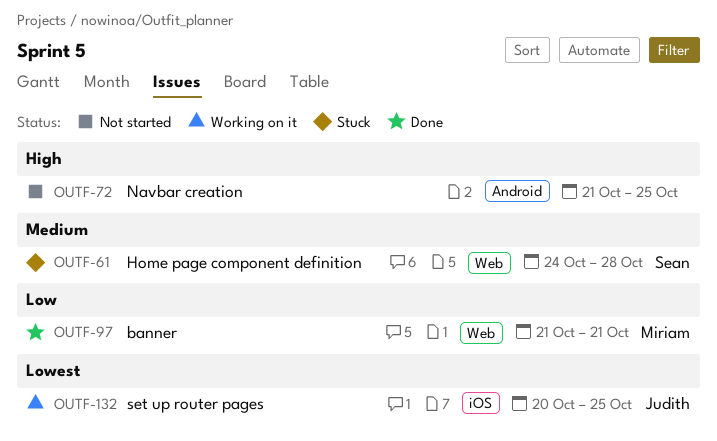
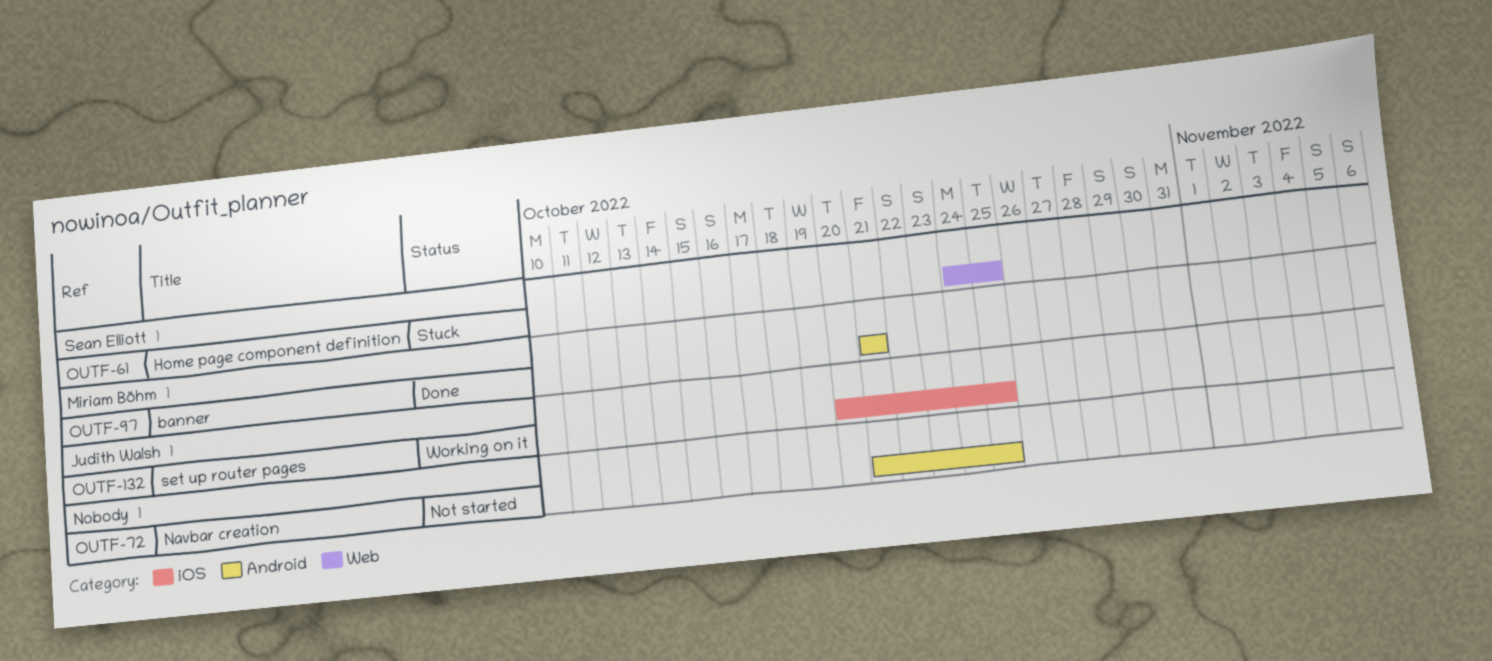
OUTF-61, due: Oct 28 -> Oct 25
OUTF-97, label: Web -> Android

